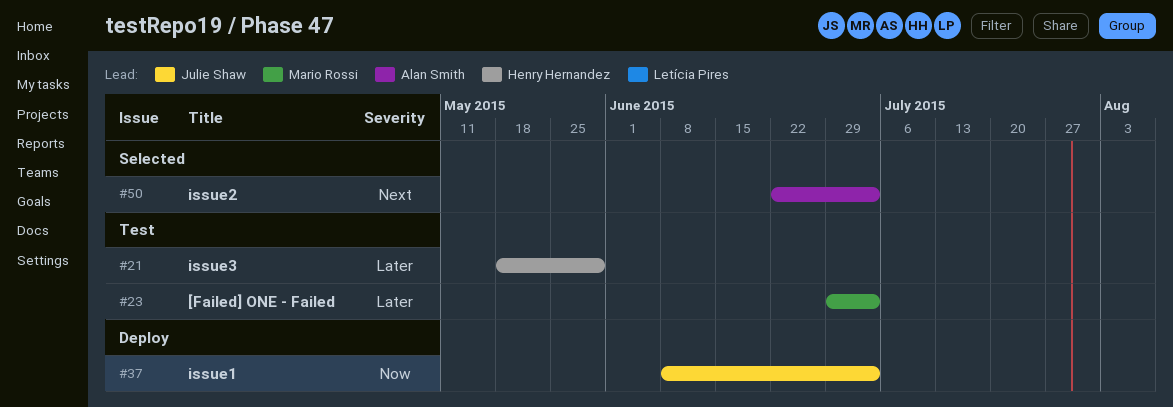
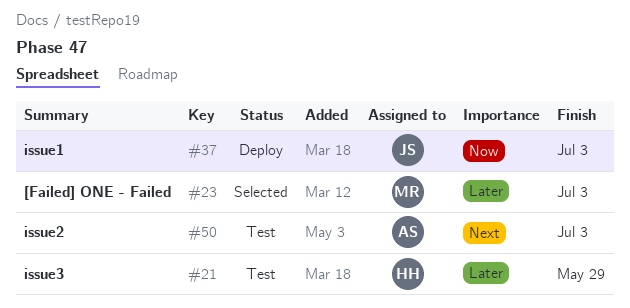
#23, status: Test -> Selected
#50, status: Selected -> Test

